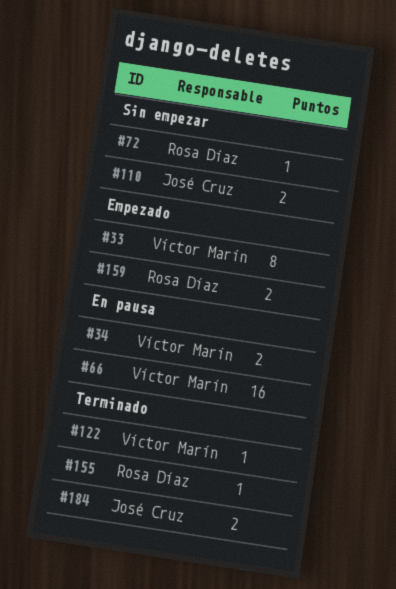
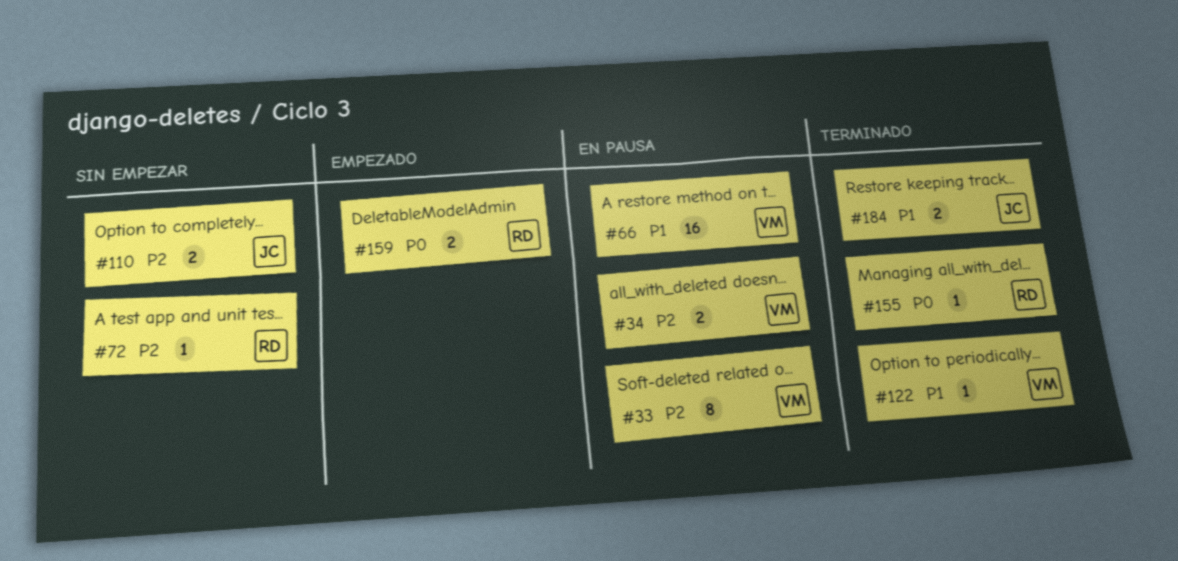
#33, status: Empezado -> En pausa

